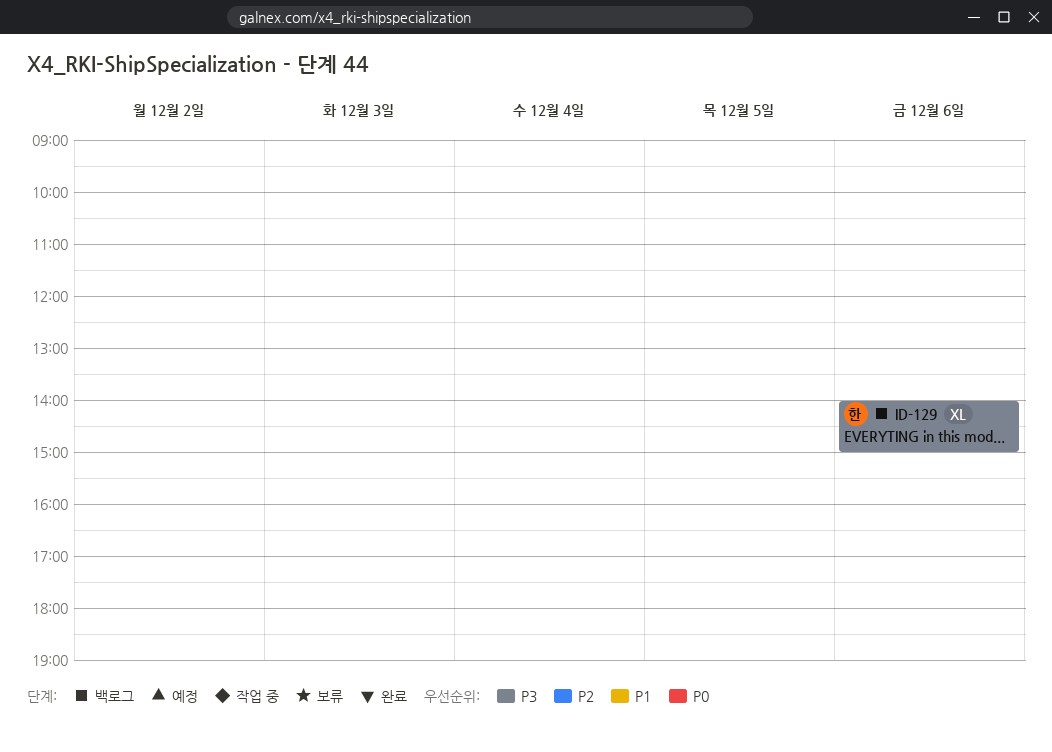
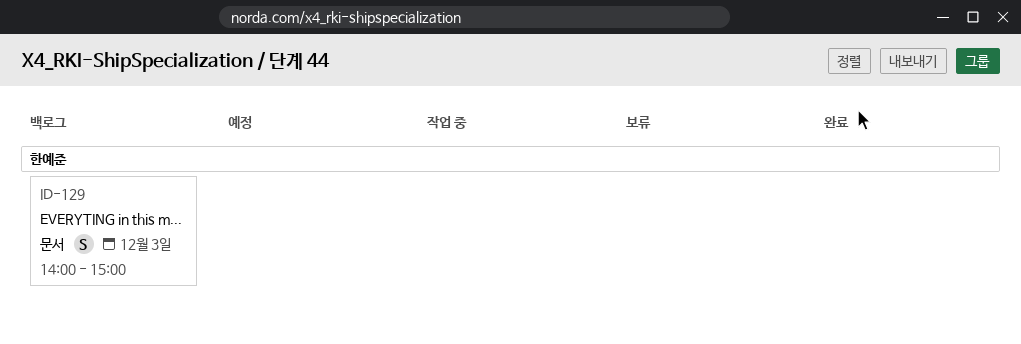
ID-129, estimate: XL -> S
ID-129, day: Dec 6 -> Dec 3

